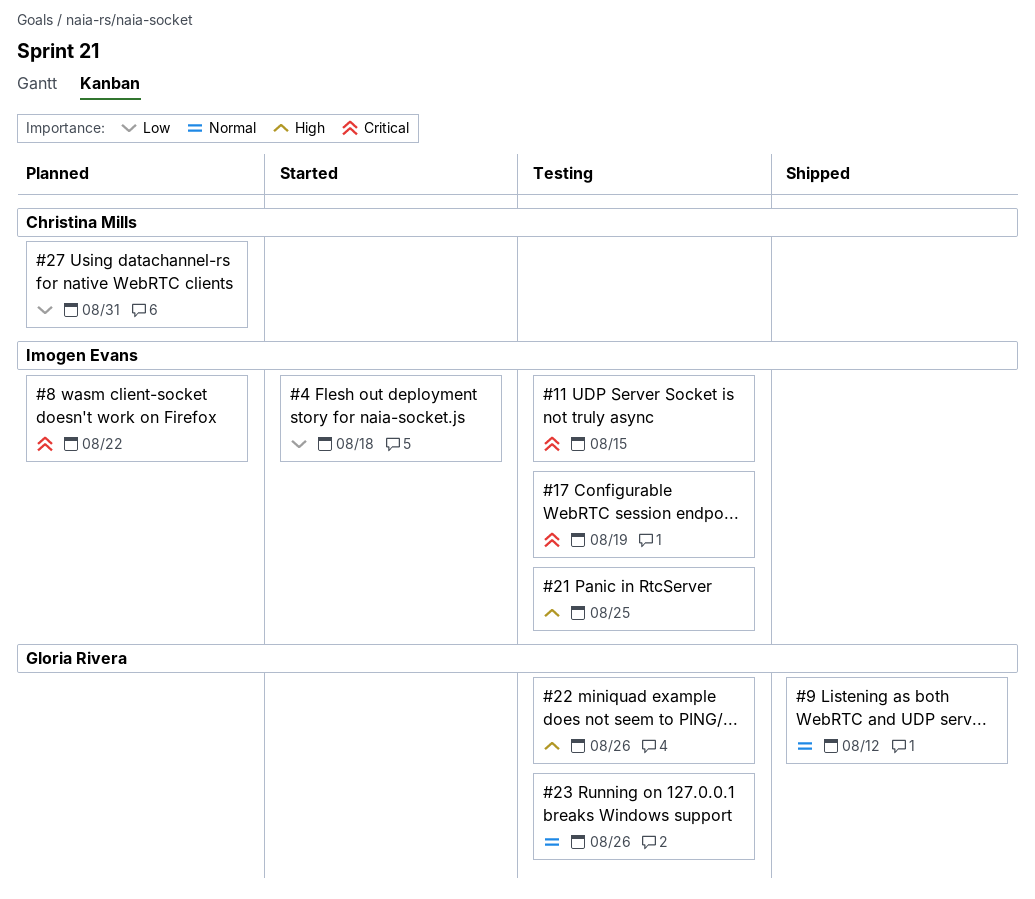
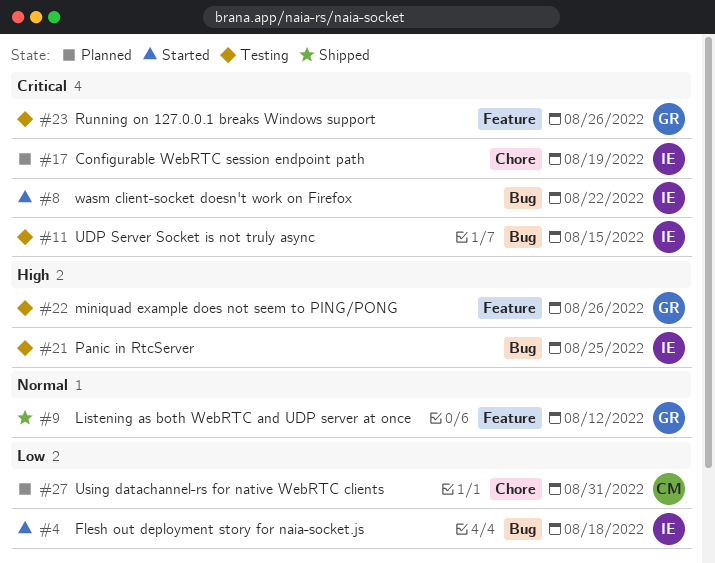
#8, status: Planned -> Started
#17, status: Testing -> Planned
#23, priority: Normal -> Critical

